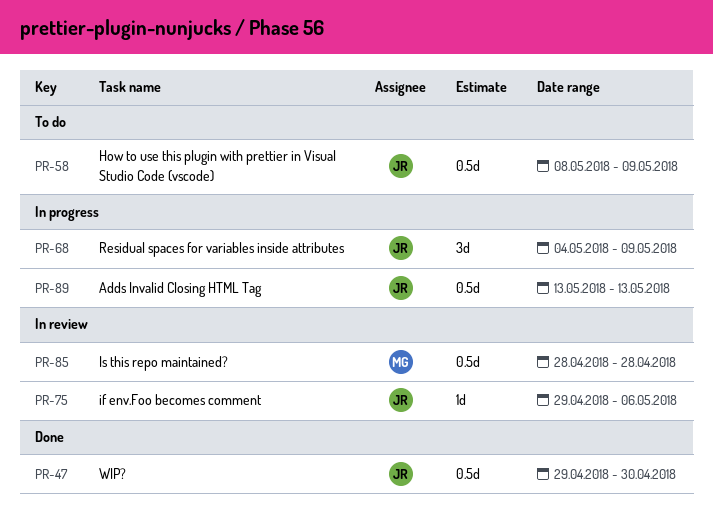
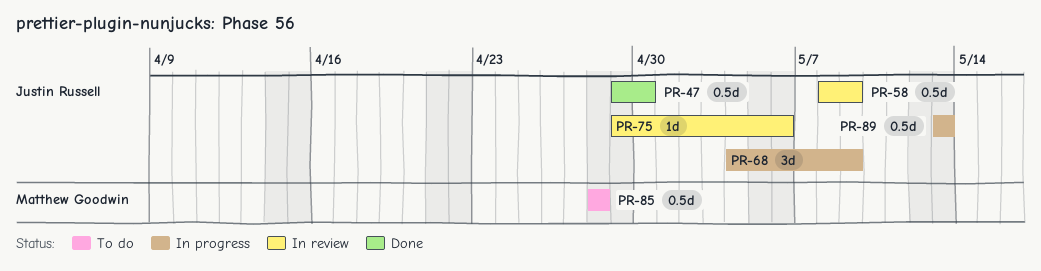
PR-58, status: To do -> In review
PR-85, status: In review -> To do

